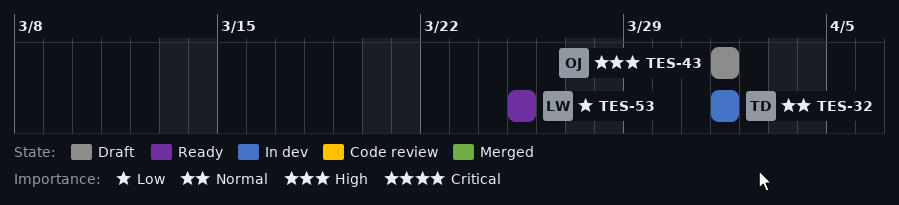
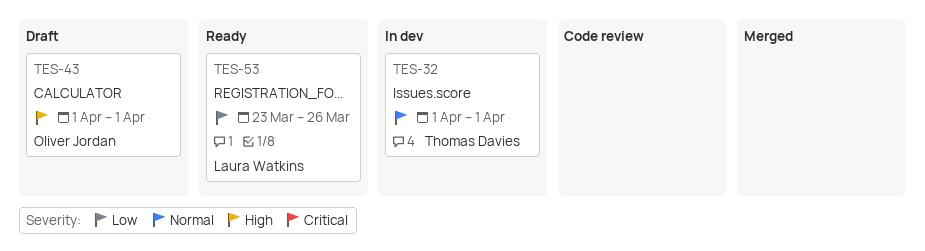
TES-53, start: Mar 25 -> Mar 23
TES-53, due: Mar 25 -> Mar 26

